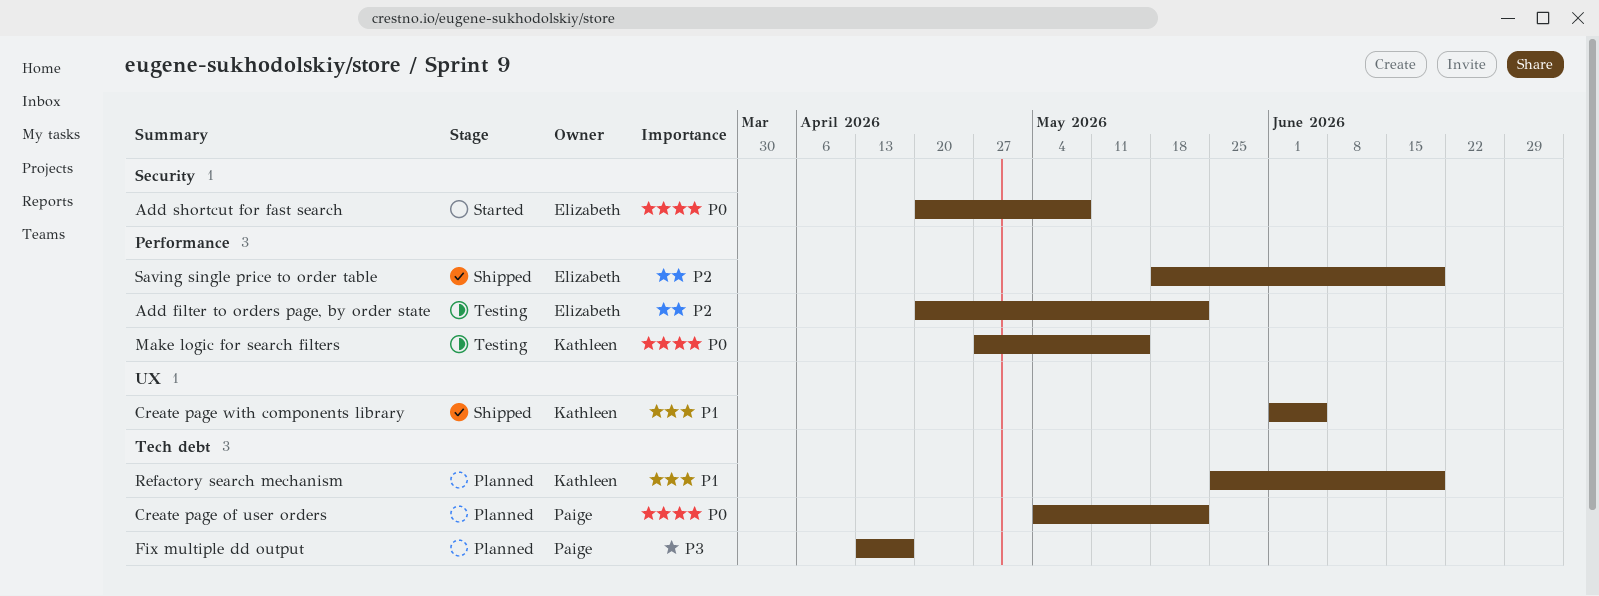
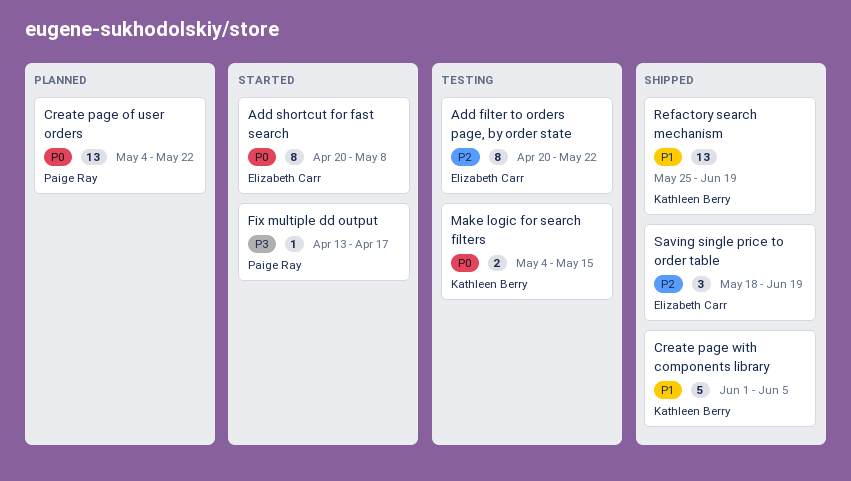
Fix multiple dd output, status: Planned -> Started
Make logic for search filters, start: Apr 27 -> May 4
Refactory search mechanism, status: Planned -> Shipped

